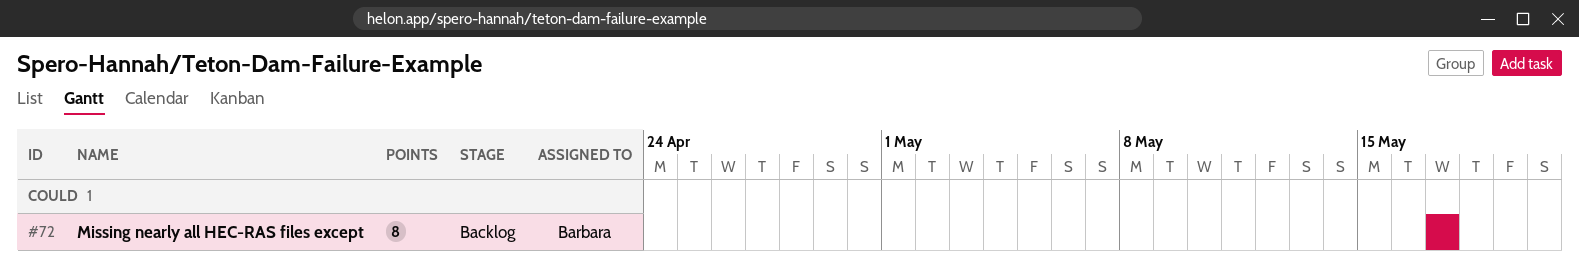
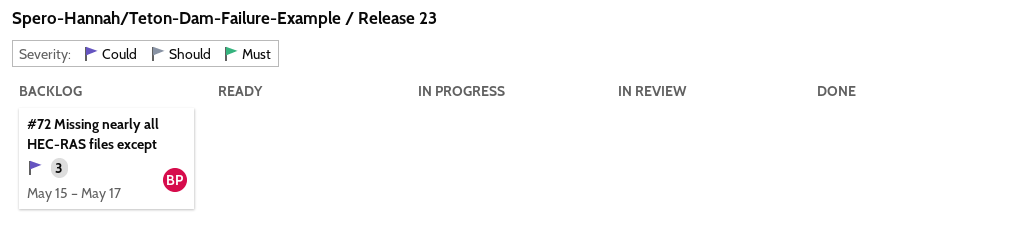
#72, estimate: 8 -> 3
#72, start: May 17 -> May 15

